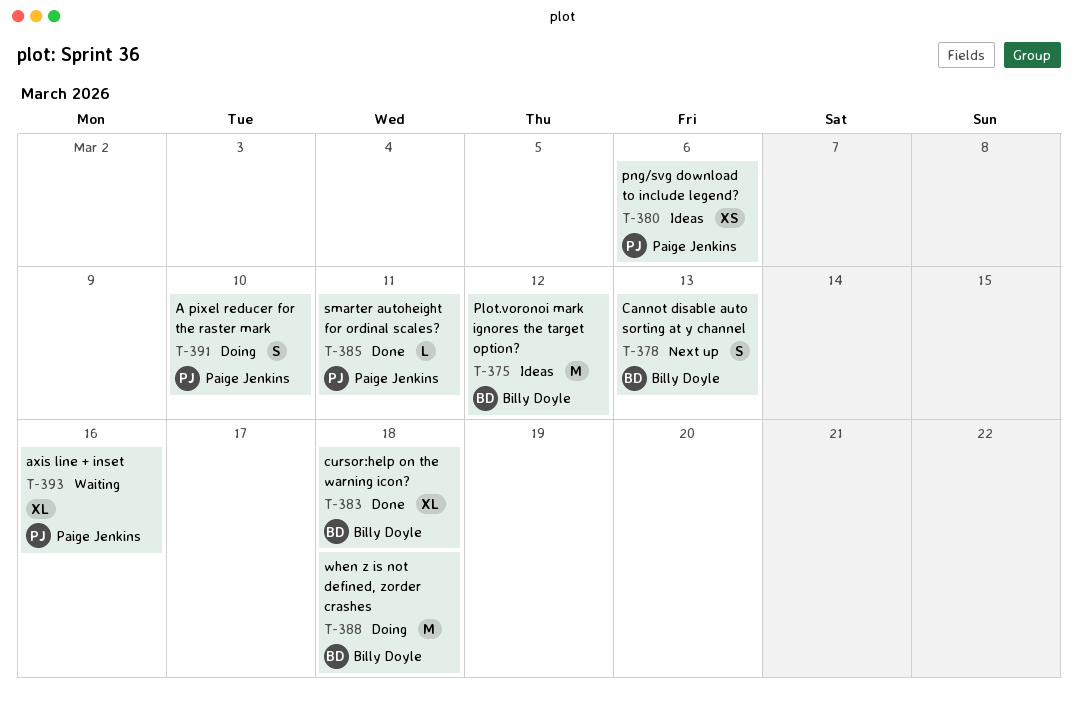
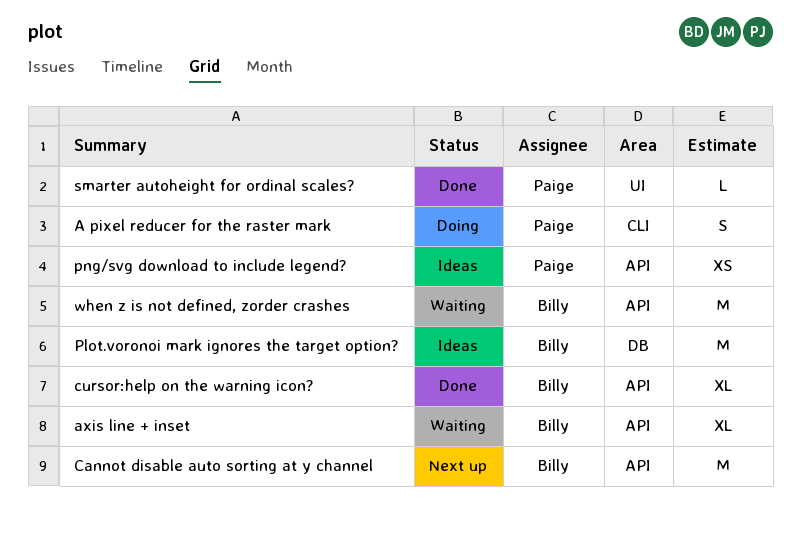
axis line + inset, owner: Paige Jenkins -> Billy Doyle
Cannot disable auto sorting at y channel, estimate: S -> M
when z is not defined, zorder crashes, status: Doing -> Waiting

